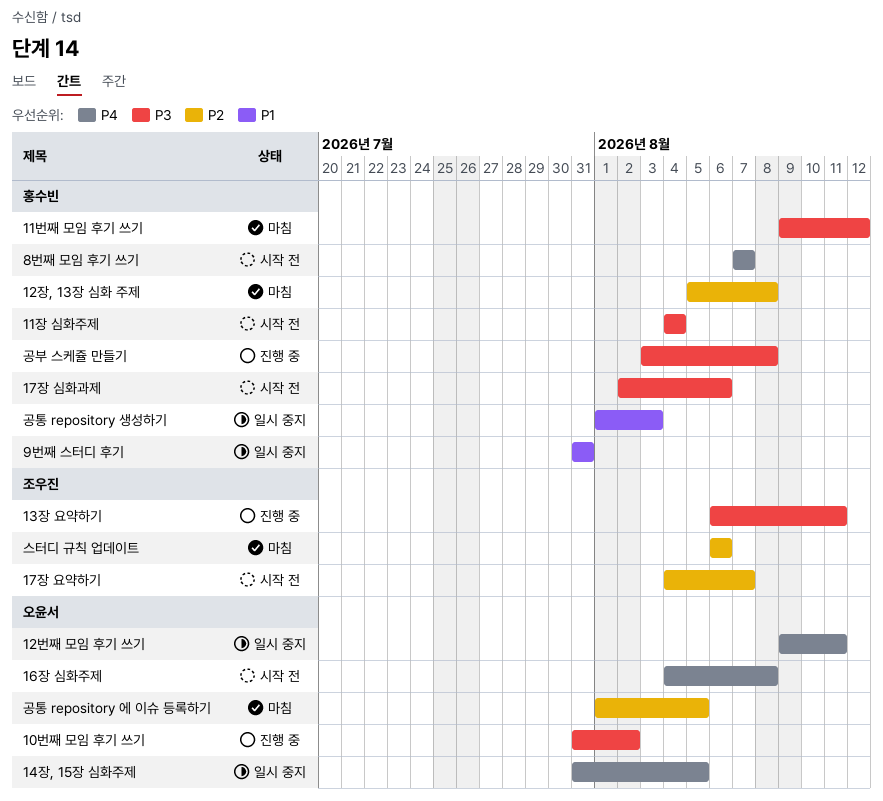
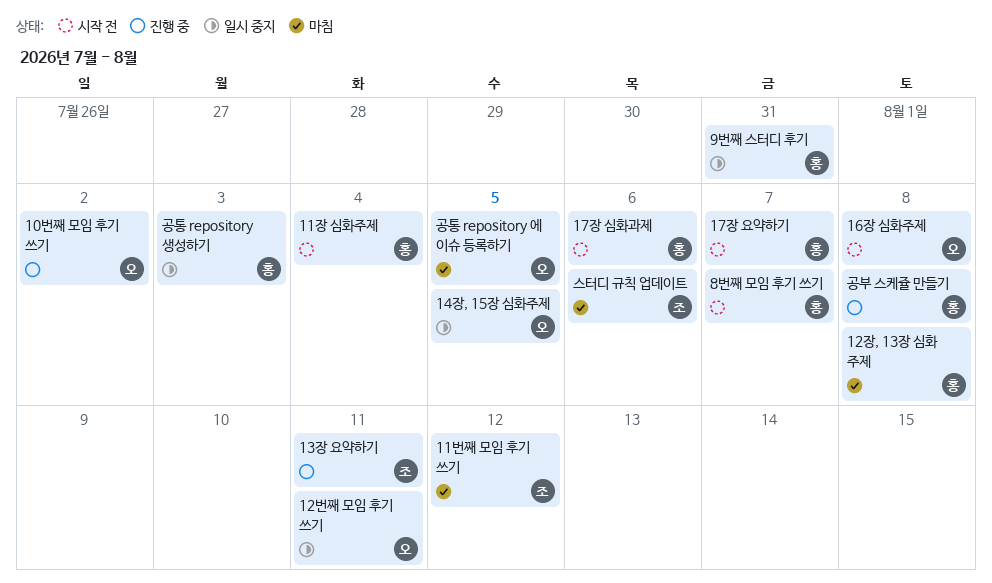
11번째 모임 후기 쓰기, owner: 홍수빈 -> 조우진
17장 요약하기, owner: 조우진 -> 홍수빈

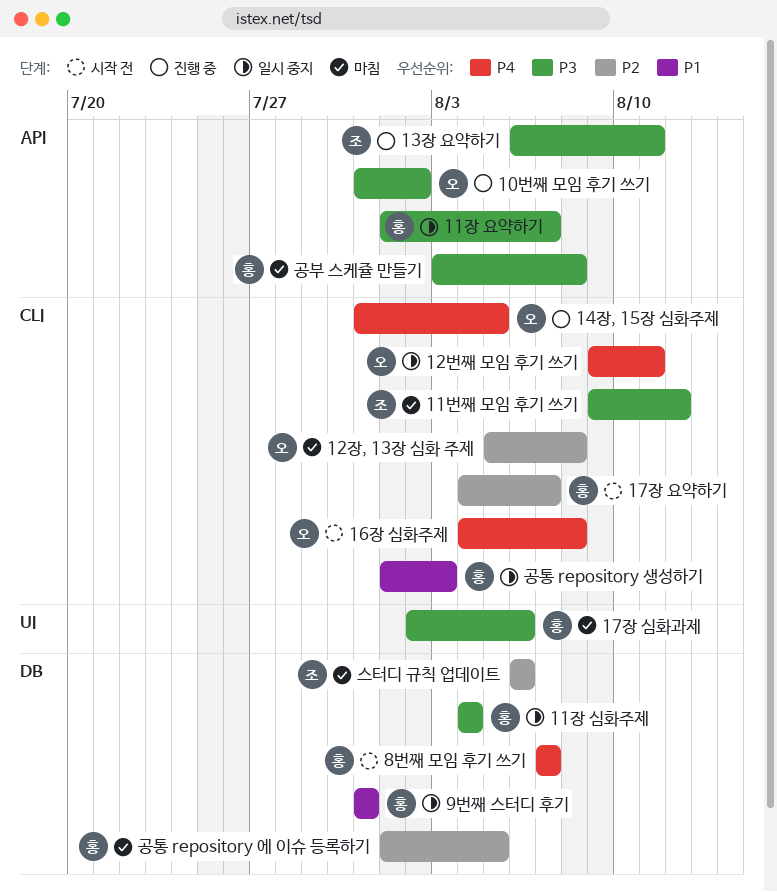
11장 심화주제, status: 시작 전 -> 일시 중지
11장 요약하기: none -> present
12장, 13장 심화 주제, owner: 홍 -> 오
14장, 15장 심화주제, status: 일시 중지 -> 진행 중
17장 심화과제, status: 시작 전 -> 마침
공부 스케쥴 만들기, status: 진행 중 -> 마침
공통 repository 에 이슈 등록하기, owner: 오 -> 홍

